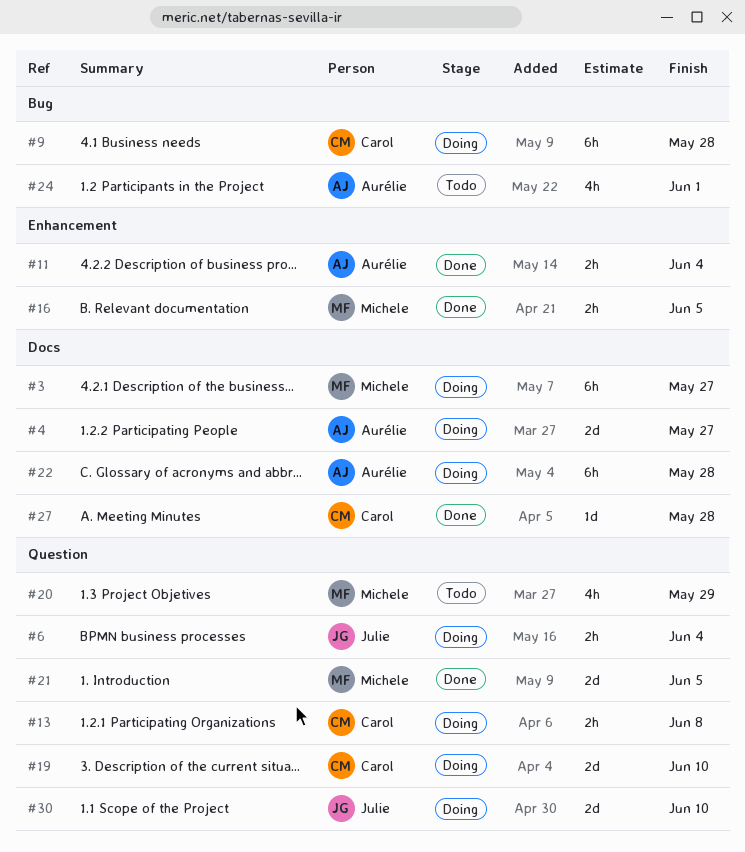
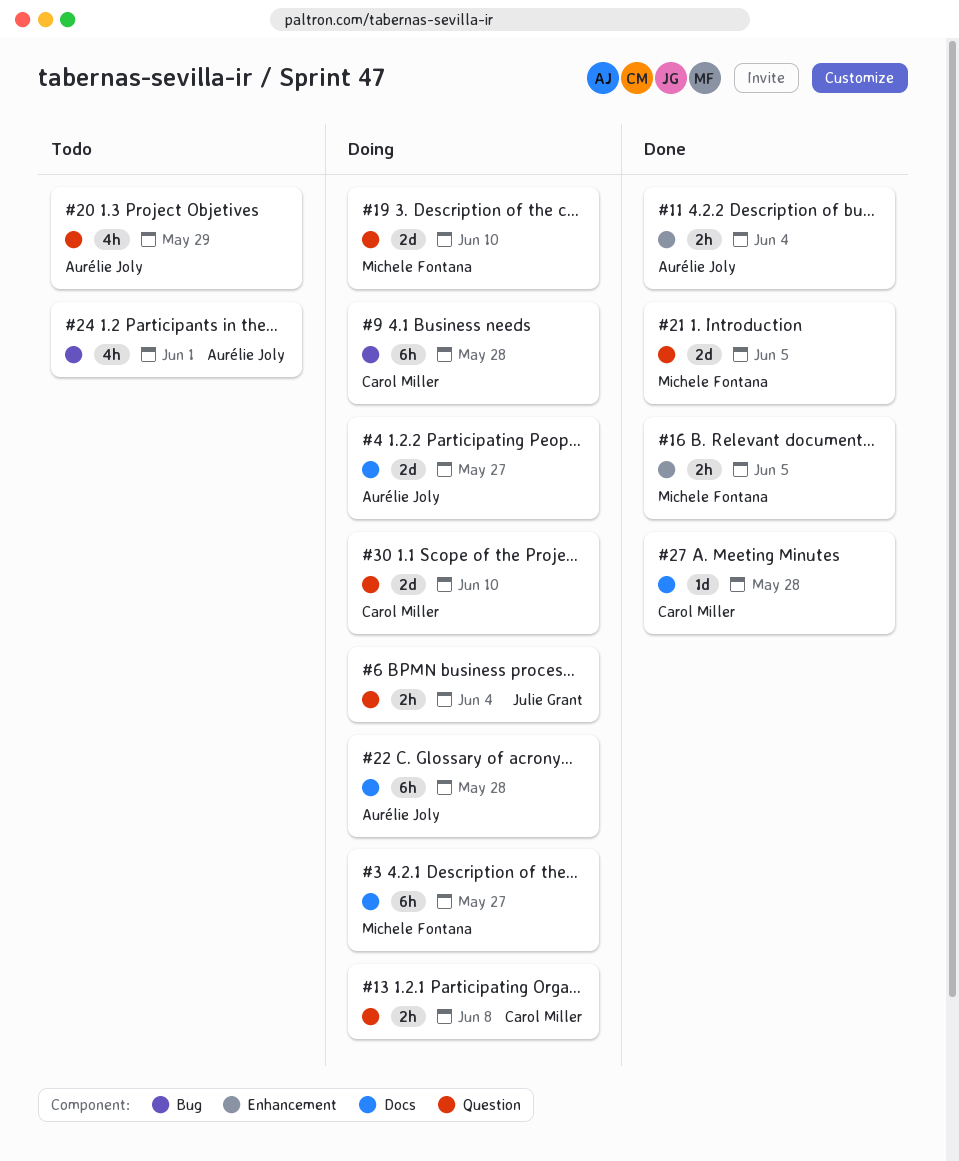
#19, owner: Carol Miller -> Michele Fontana
#20, owner: Michele Fontana -> Aurélie Joly
#30, owner: Julie Grant -> Carol Miller

